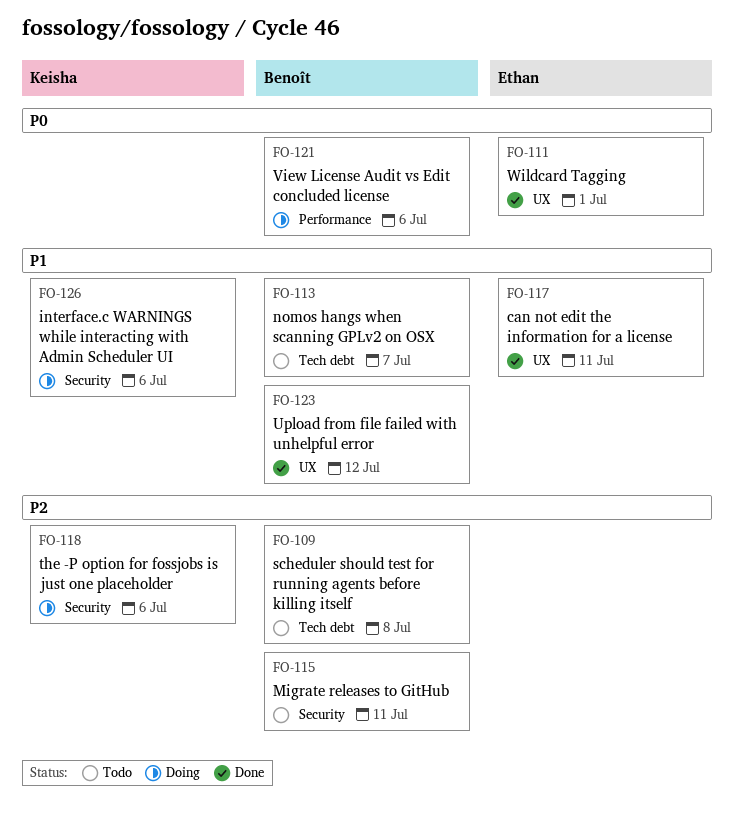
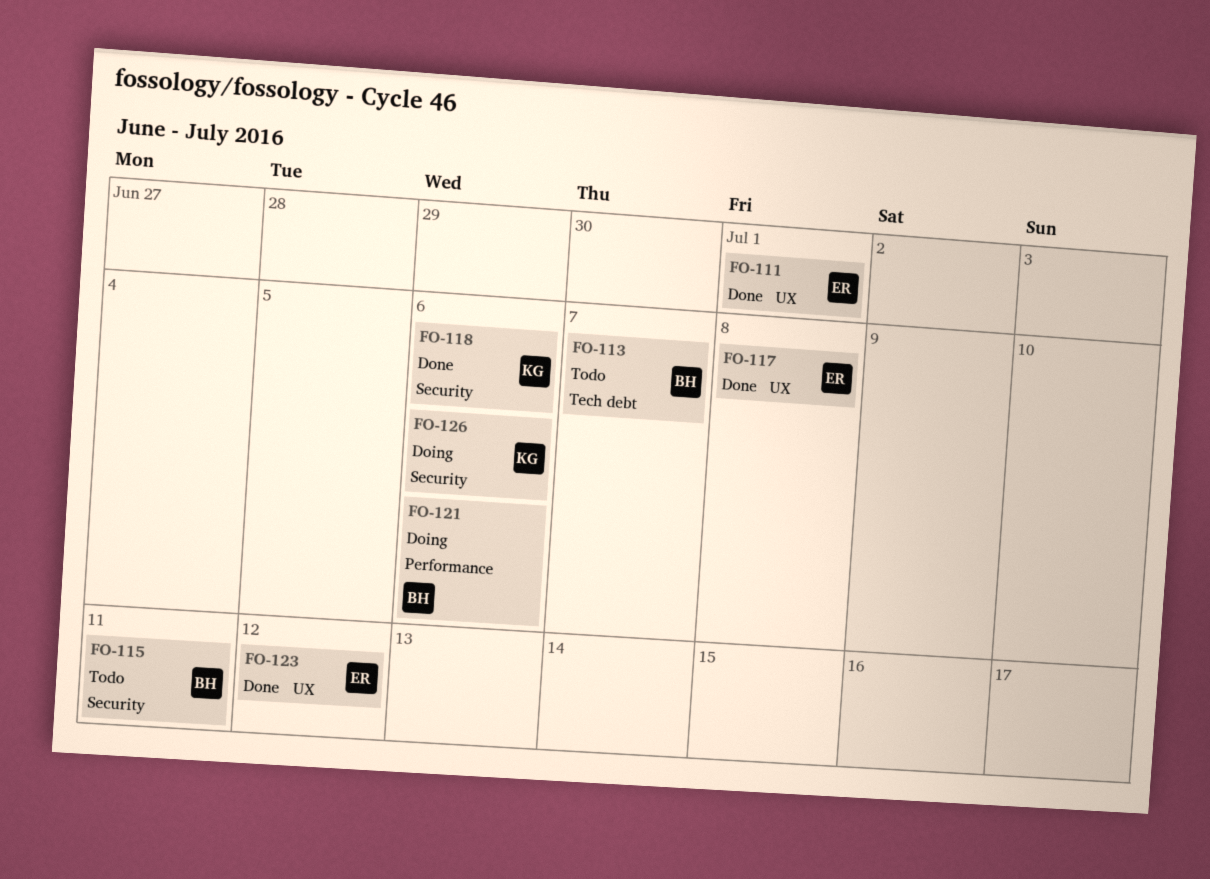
FO-109: present -> none
FO-117, due: Jul 11 -> Jul 8
FO-118, status: Doing -> Done
FO-123, owner: Benoît -> Ethan

